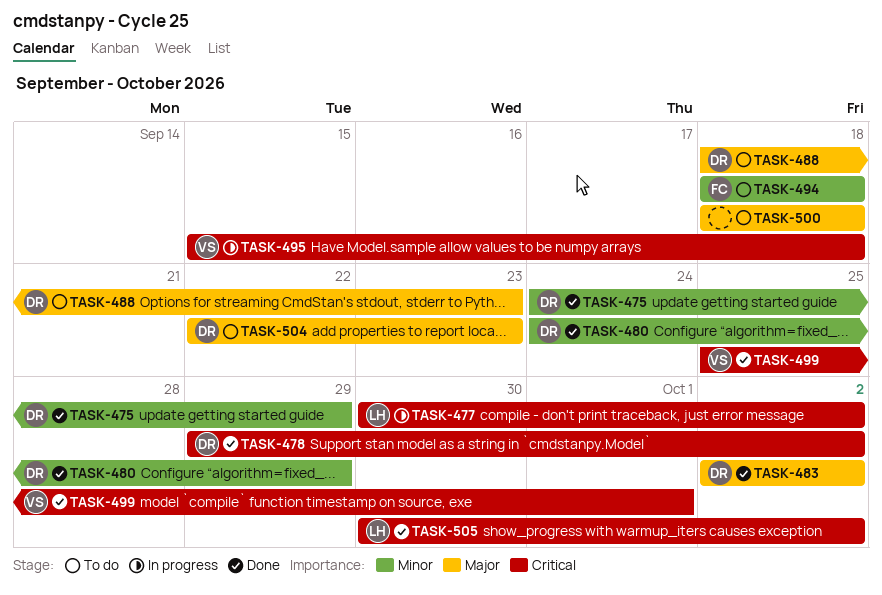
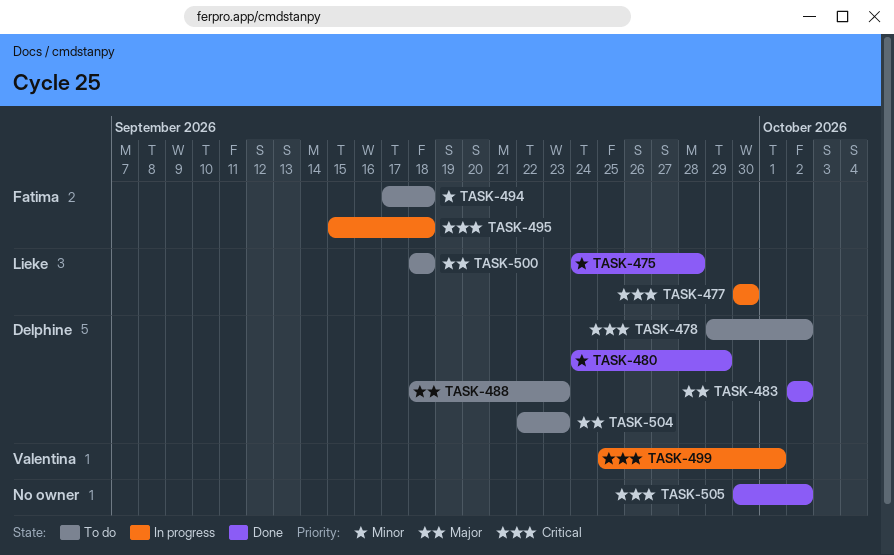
TASK-475, owner: Delphine -> Lieke
TASK-475, due: Sep 29 -> Sep 28
TASK-477, due: Oct 2 -> Sep 30
TASK-478, status: Done -> To do
TASK-494, start: Sep 18 -> Sep 17
TASK-495, owner: Valentina -> Fatima
TASK-499, status: Done -> In progress
TASK-500, owner: none -> Lieke
TASK-505, owner: Lieke -> none

